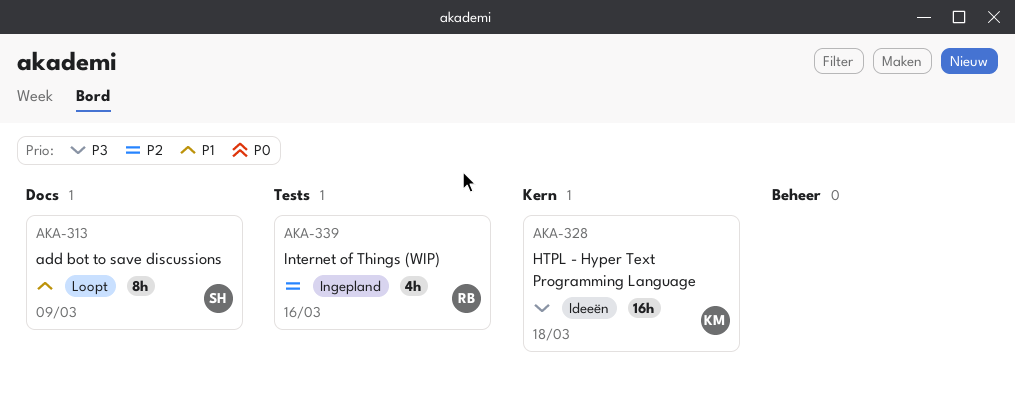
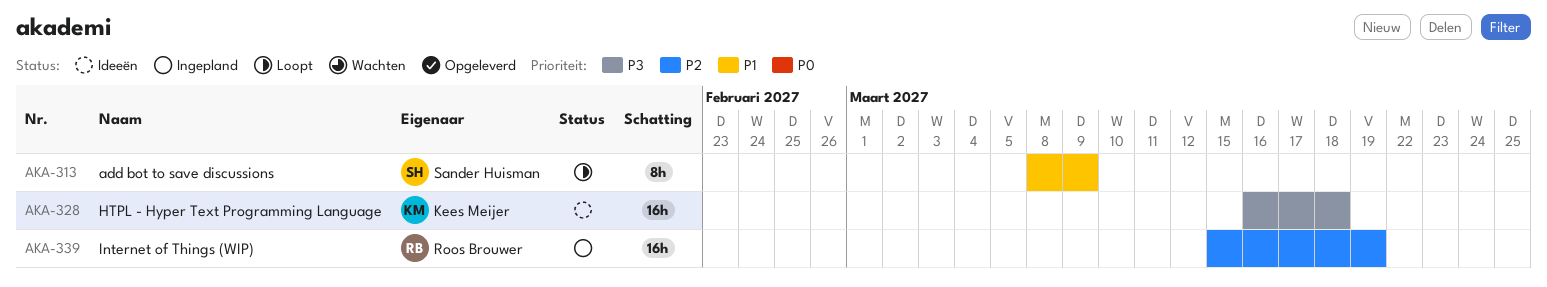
AKA-339, estimate: 4h -> 16h
AKA-339, due: Mar 16 -> Mar 19

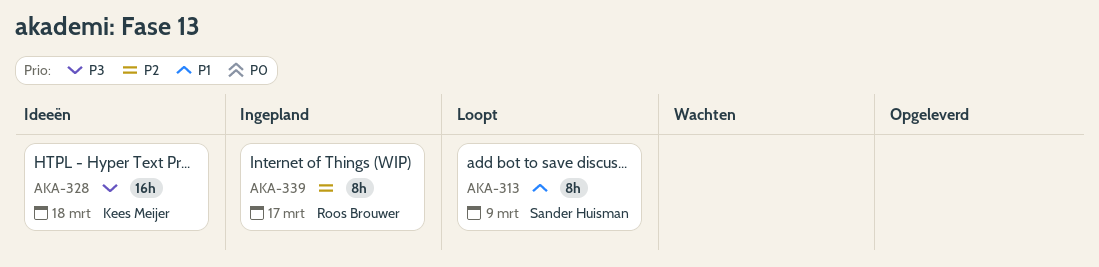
AKA-339, estimate: 16h -> 8h
AKA-339, due: Mar 19 -> Mar 17

